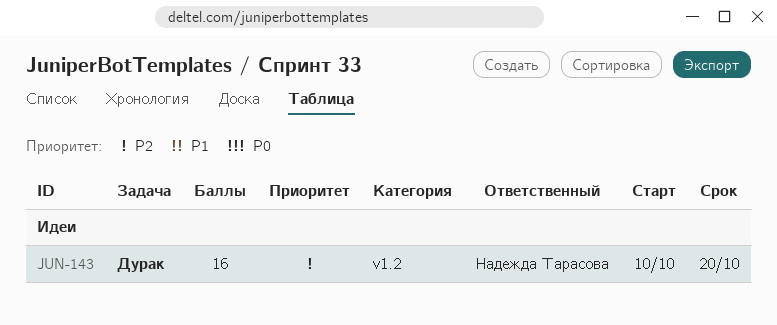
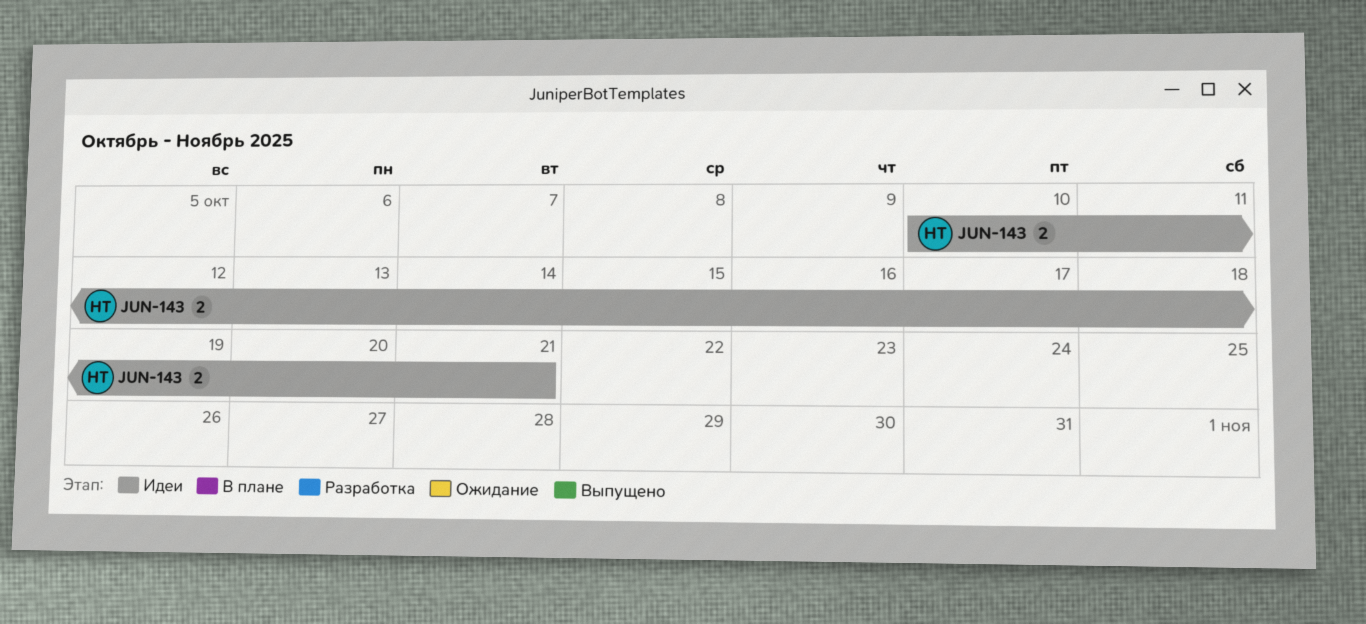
JUN-143, estimate: 16 -> 2
JUN-143, due: Oct 20 -> Oct 21

